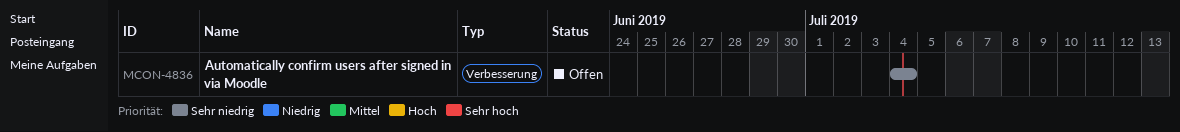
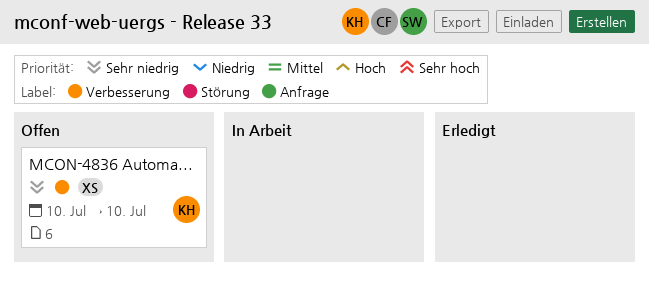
MCON-4836, start: Jul 4 -> Jul 10
MCON-4836, due: Jul 4 -> Jul 10

